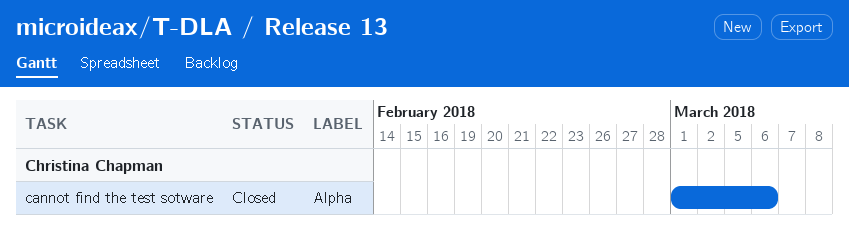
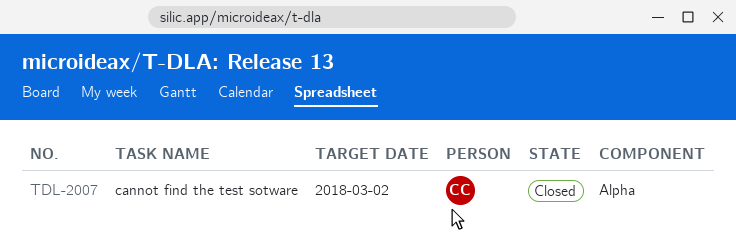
cannot find the test sotware, due: Mar 6 -> Mar 2

